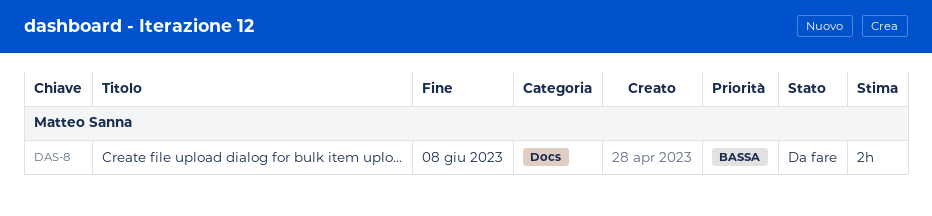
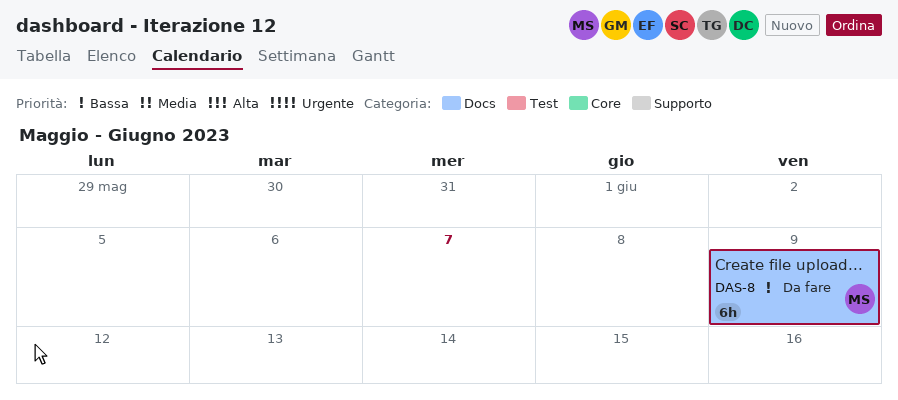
DAS-8, estimate: 2h -> 6h
DAS-8, due: Jun 8 -> Jun 9

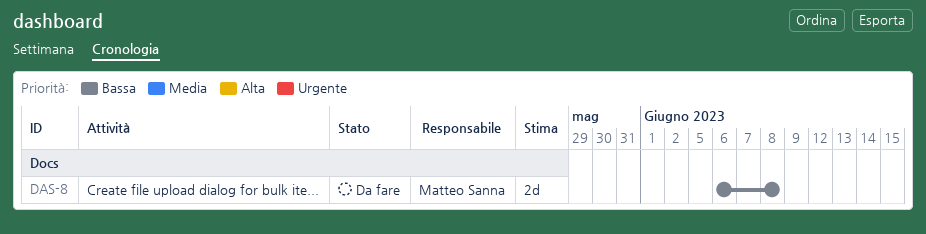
DAS-8, estimate: 6h -> 2d
DAS-8, due: Jun 9 -> Jun 8

